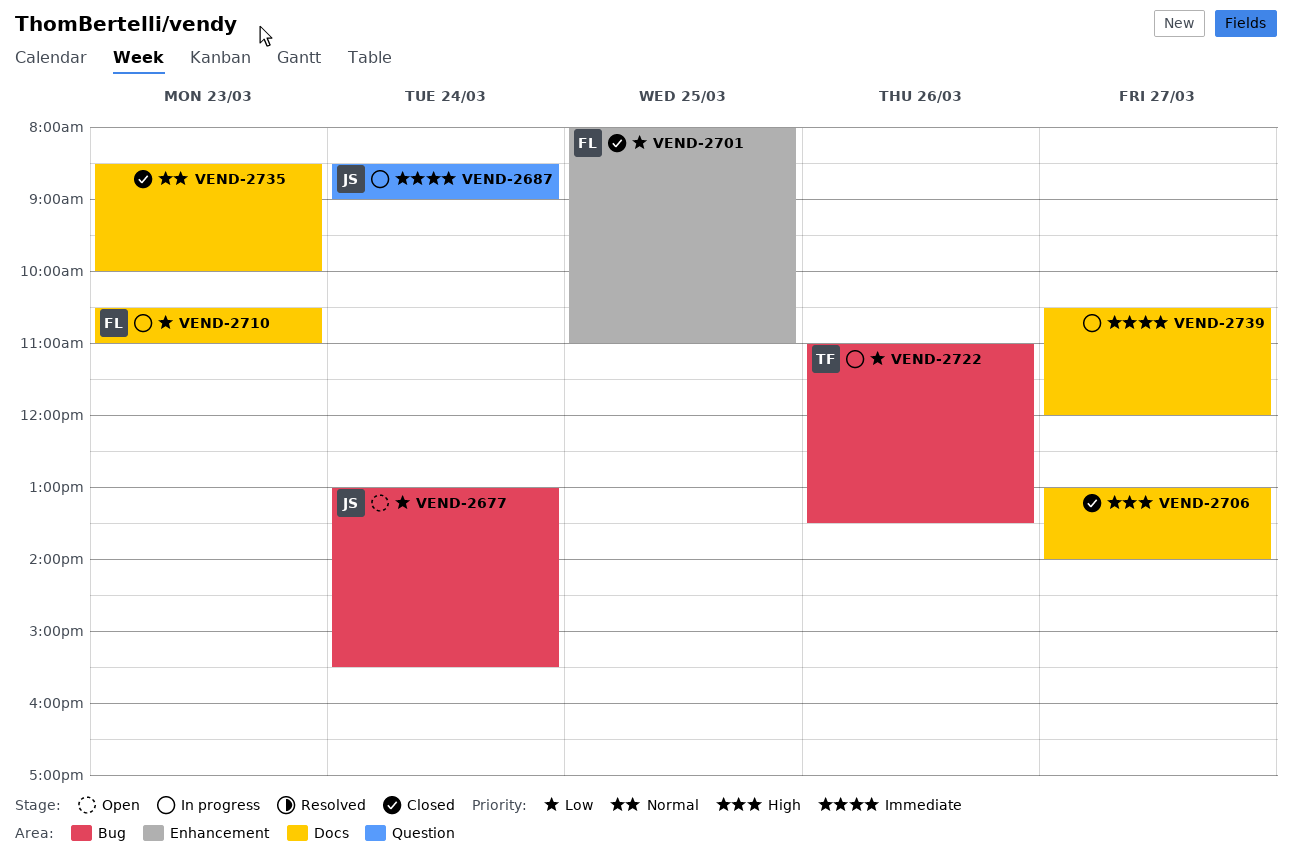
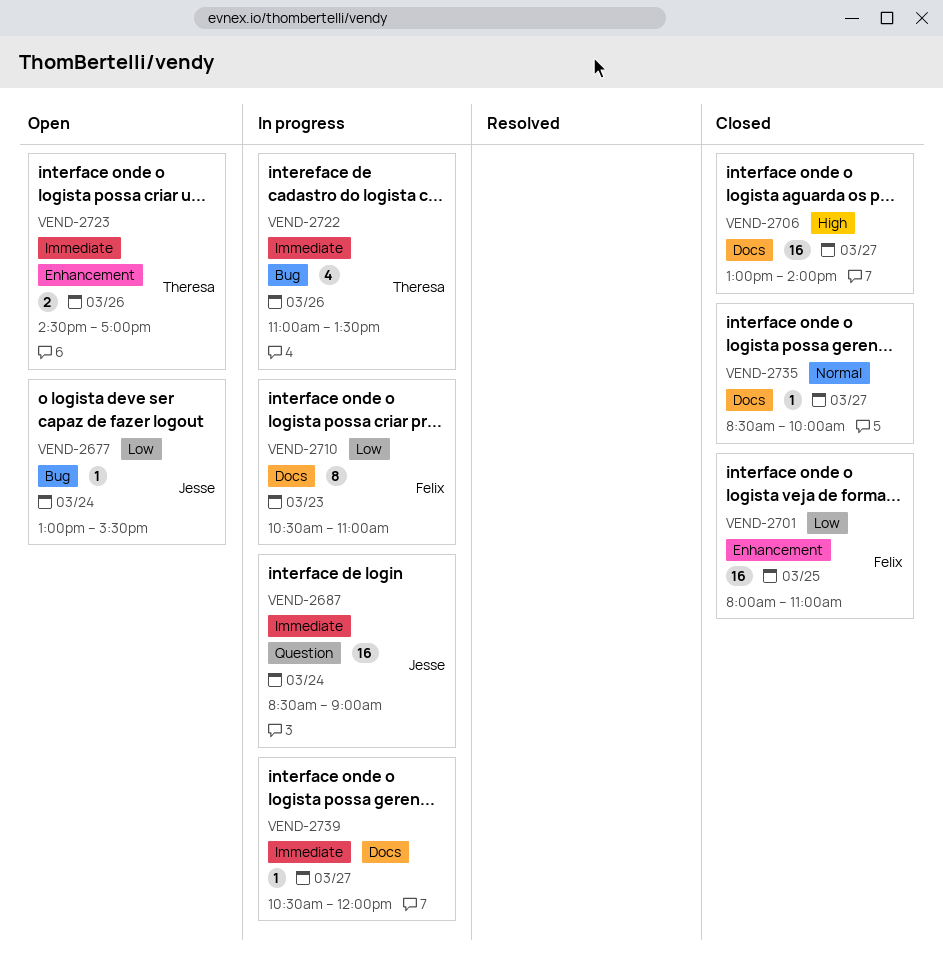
VEND-2722, priority: Low -> Immediate
VEND-2723: none -> present
VEND-2735, day: Mar 23 -> Mar 27

